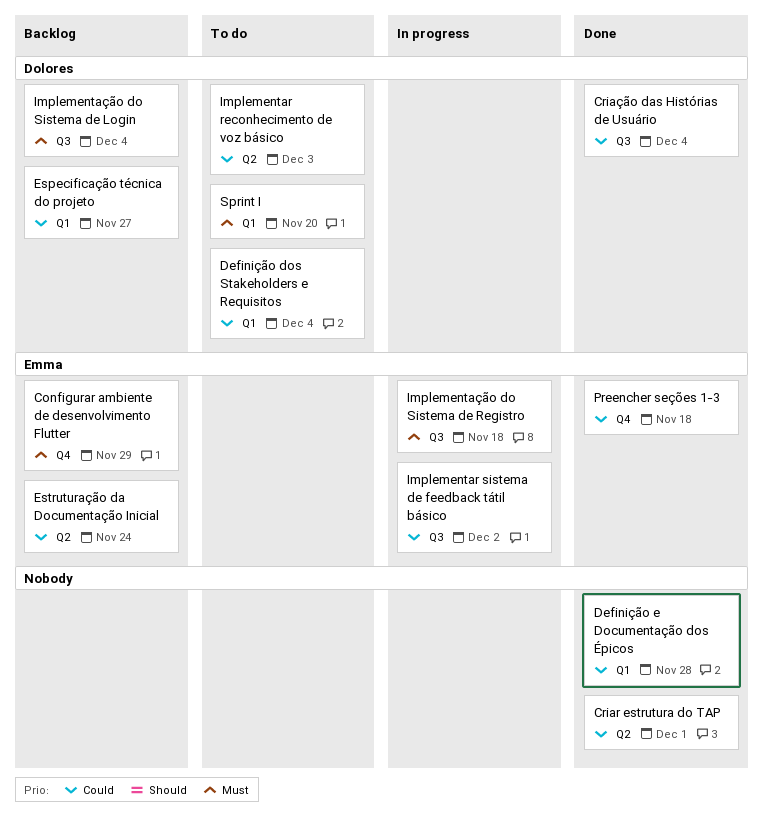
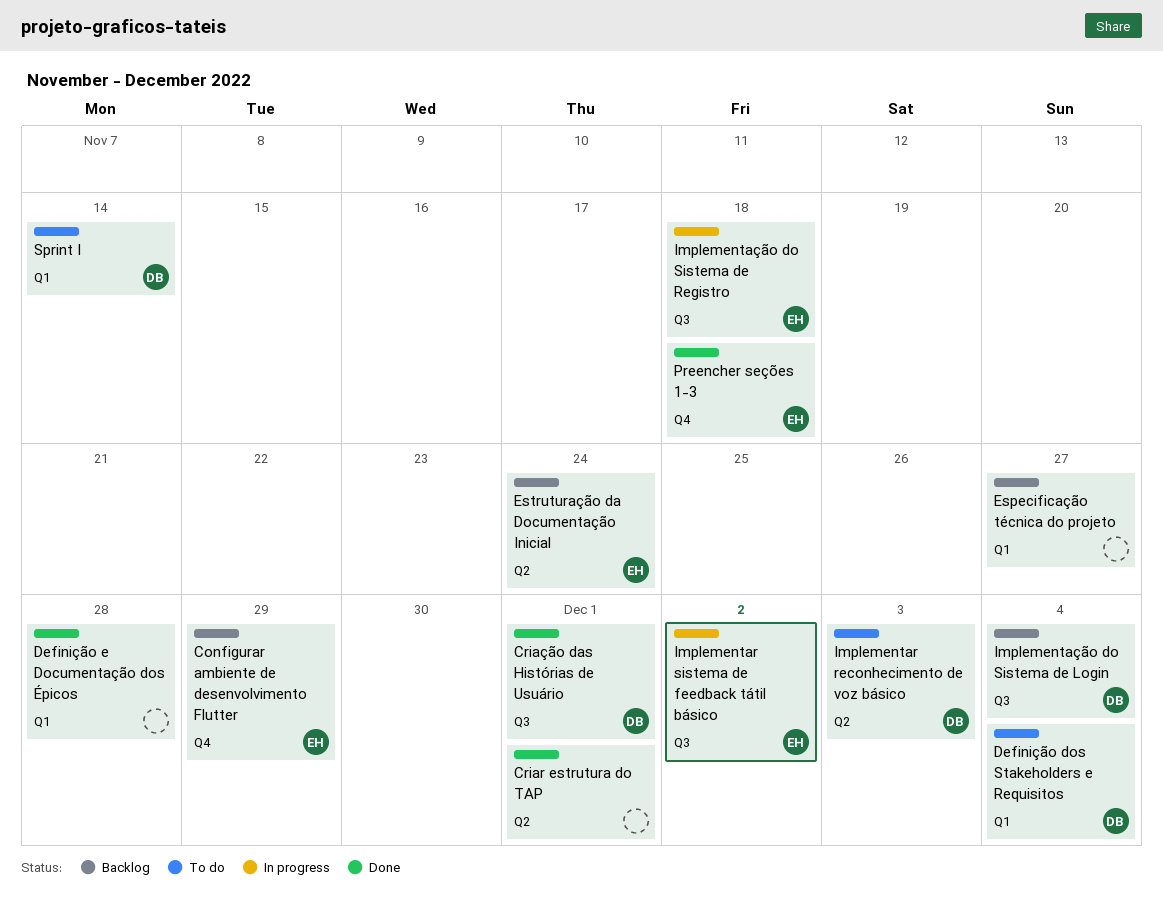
Criação das Histórias de Usuário, due: Dec 4 -> Dec 1
Especificação técnica do projeto, owner: Dolores -> none
Sprint I, due: Nov 20 -> Nov 14

